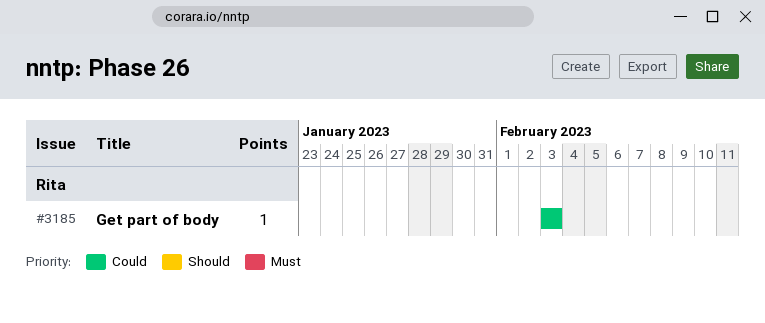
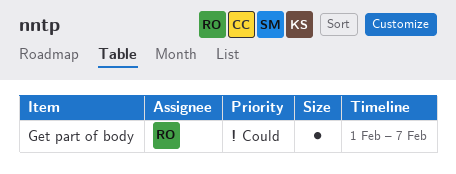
Get part of body, start: Feb 3 -> Feb 1
Get part of body, due: Feb 3 -> Feb 7

